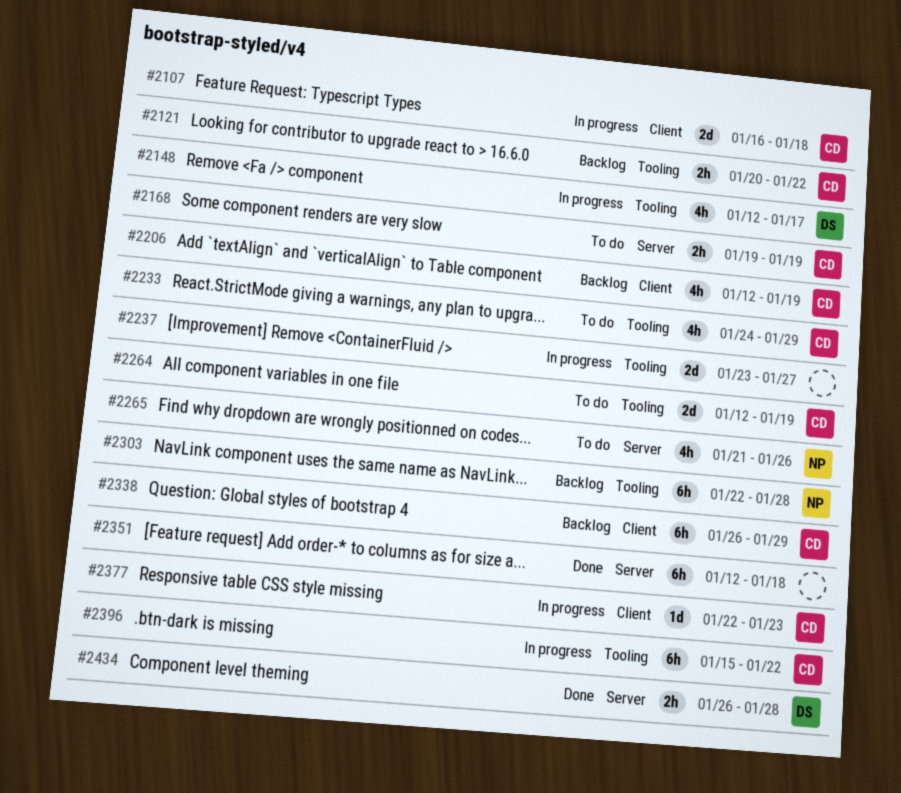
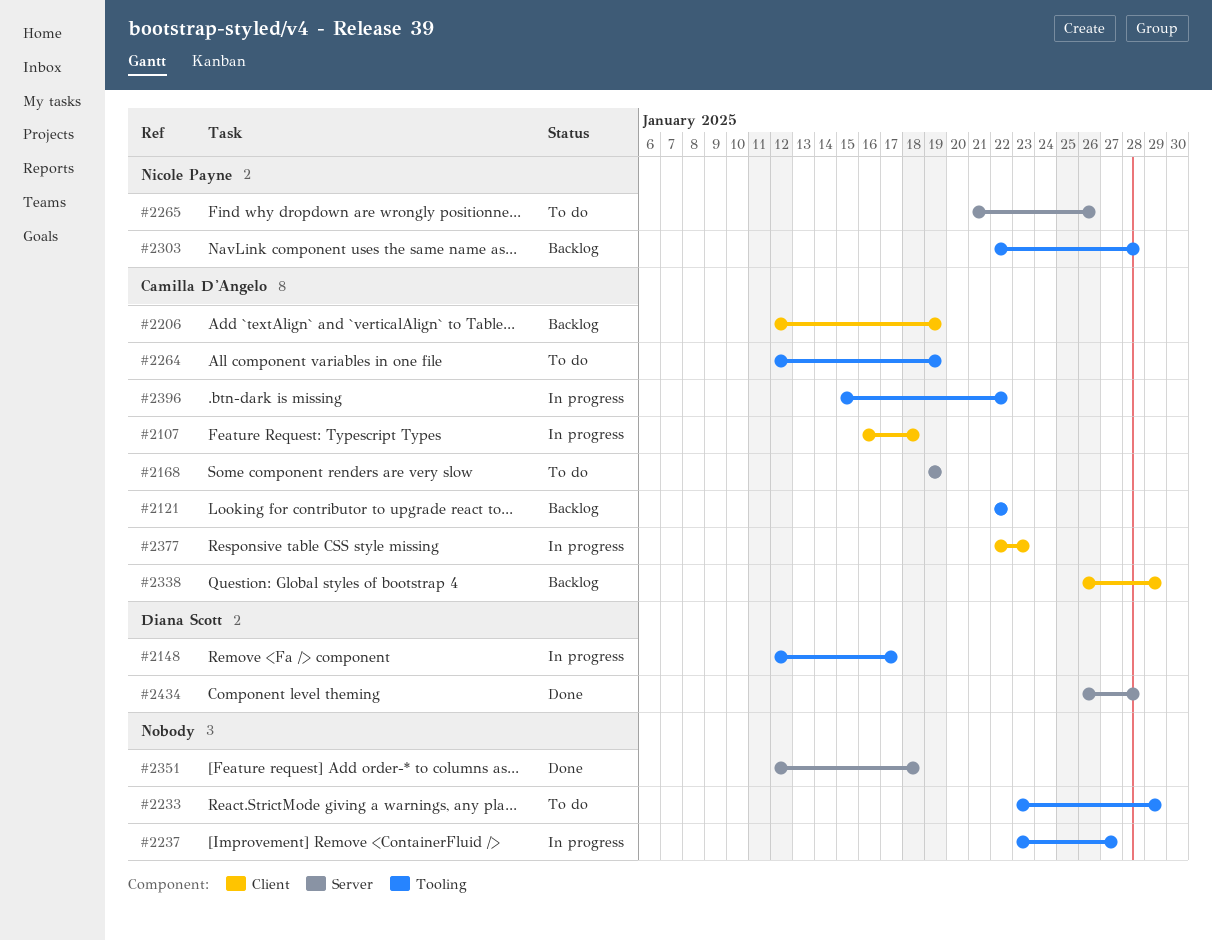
#2121, start: Jan 20 -> Jan 22
#2233, owner: Camilla D'Angelo -> none
#2233, start: Jan 24 -> Jan 23

